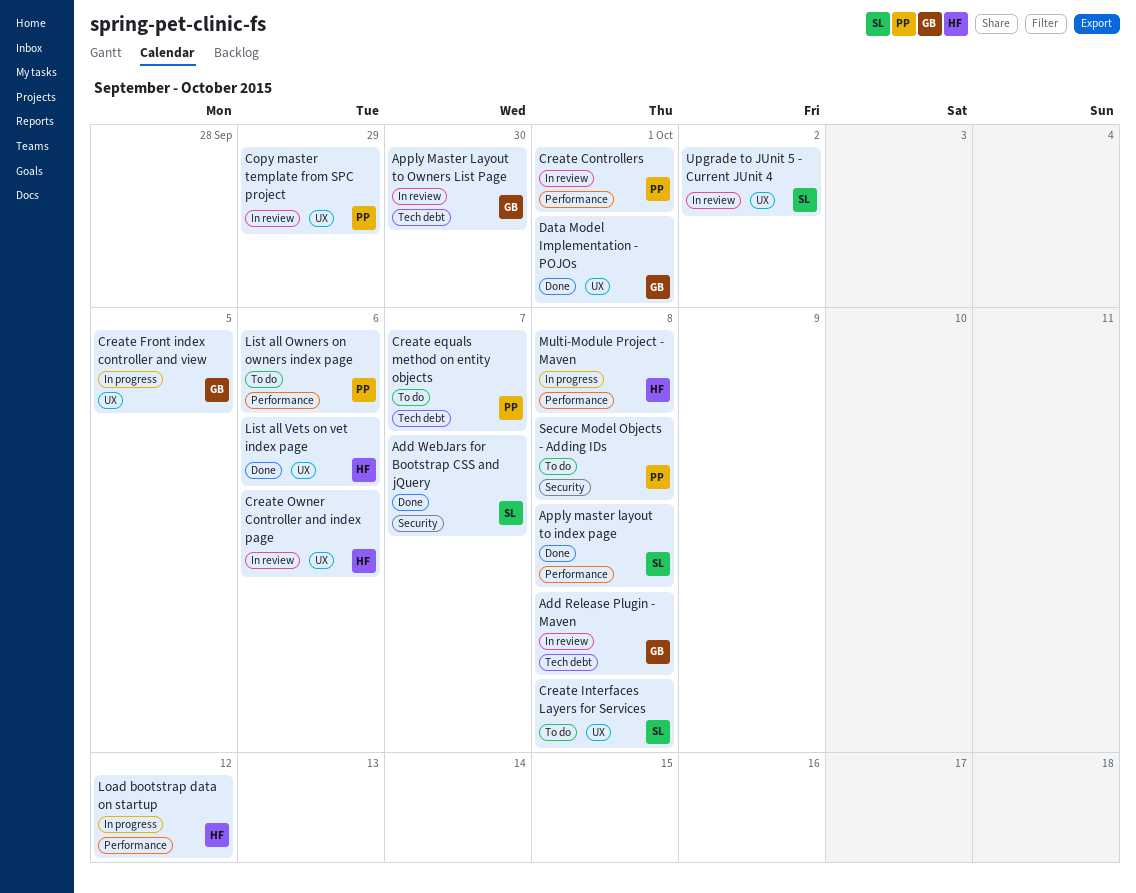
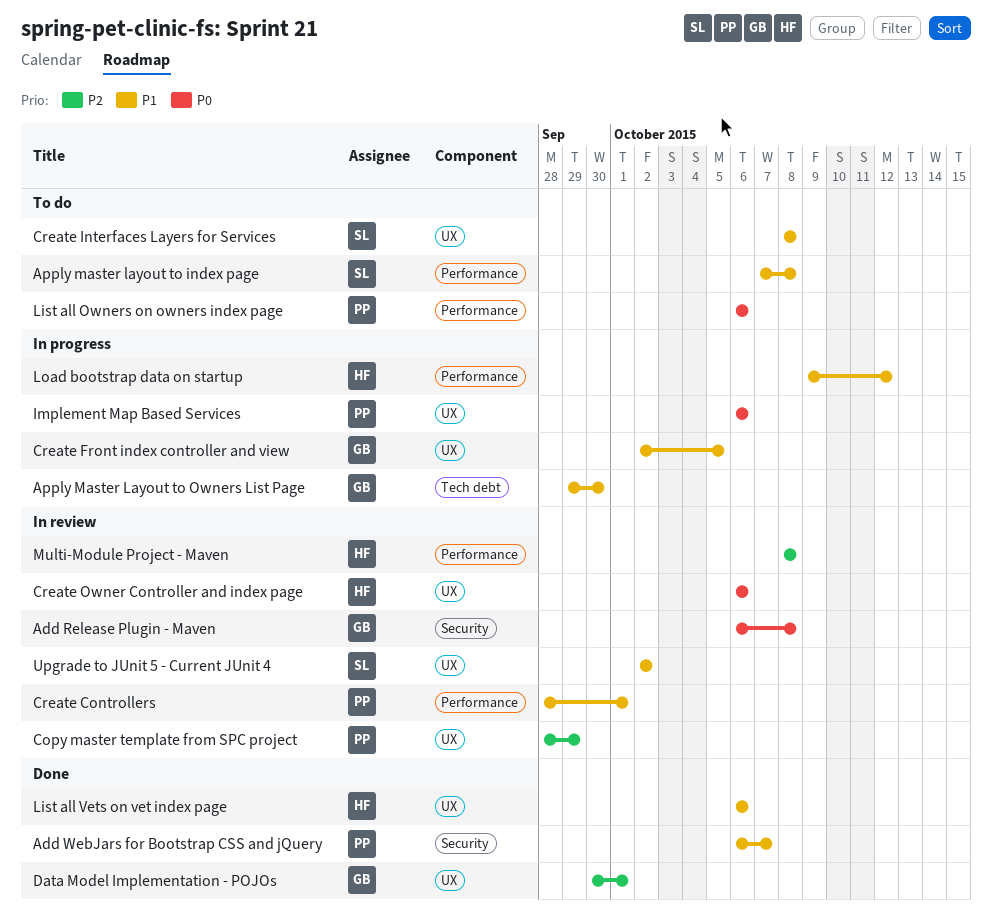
Add Release Plugin - Maven, label: Tech debt -> Security
Add WebJars for Bootstrap CSS and jQuery, owner: SL -> PP
Apply master layout to index page, status: Done -> To do
Apply Master Layout to Owners List Page, status: In review -> In progress
Create equals method on entity objects: present -> none
Implement Map Based Services: none -> present
Multi-Module Project - Maven, status: In progress -> In review
Secure Model Objects - Adding IDs: present -> none

